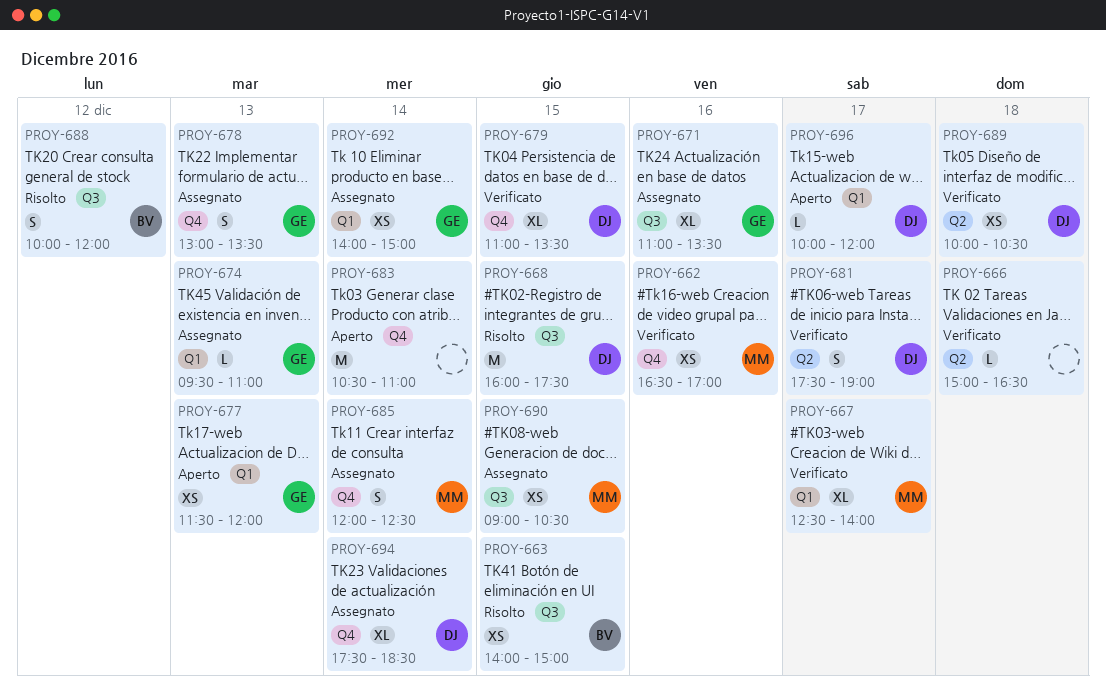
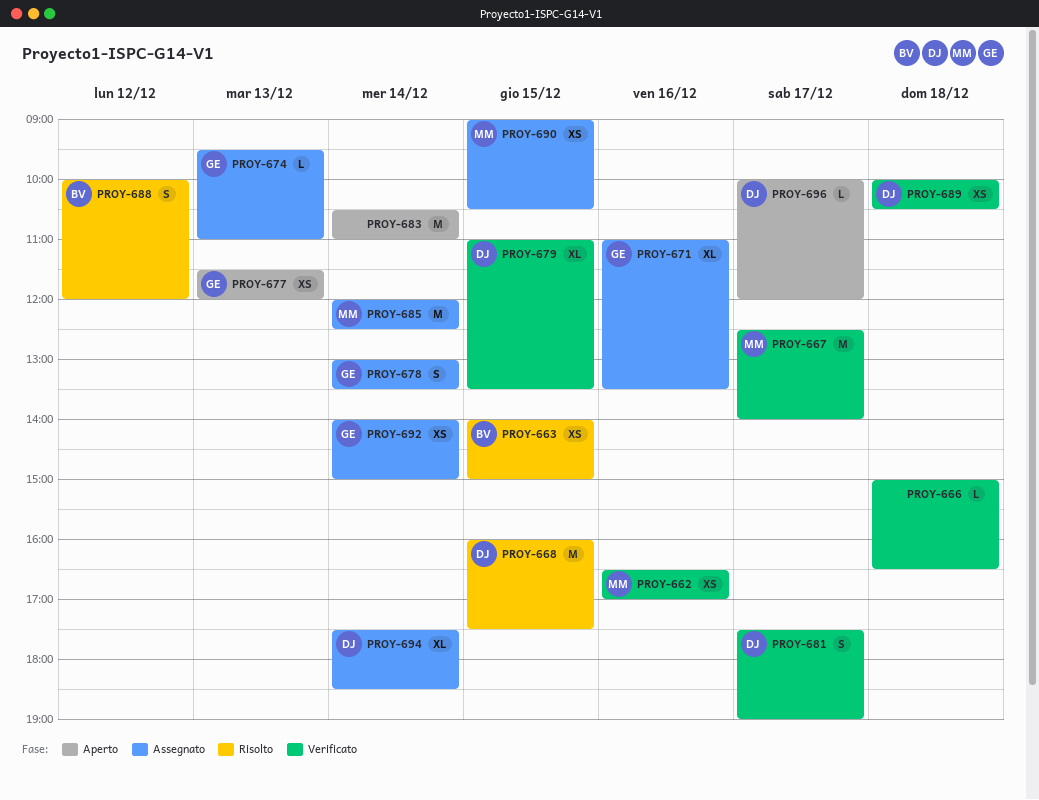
PROY-667, estimate: XL -> M
PROY-678, day: Dec 13 -> Dec 14
PROY-685, estimate: S -> M

